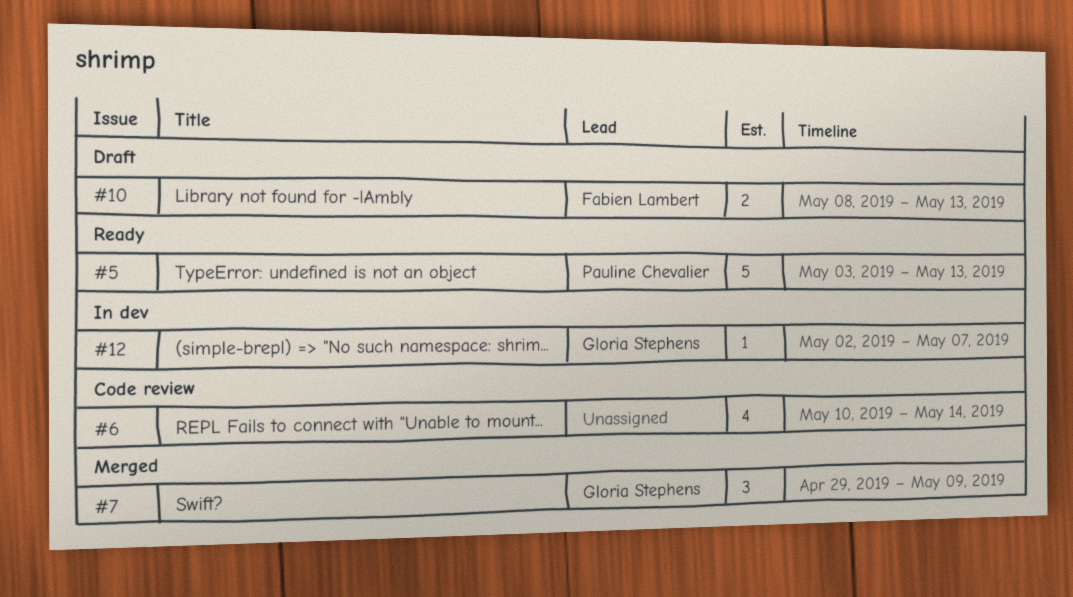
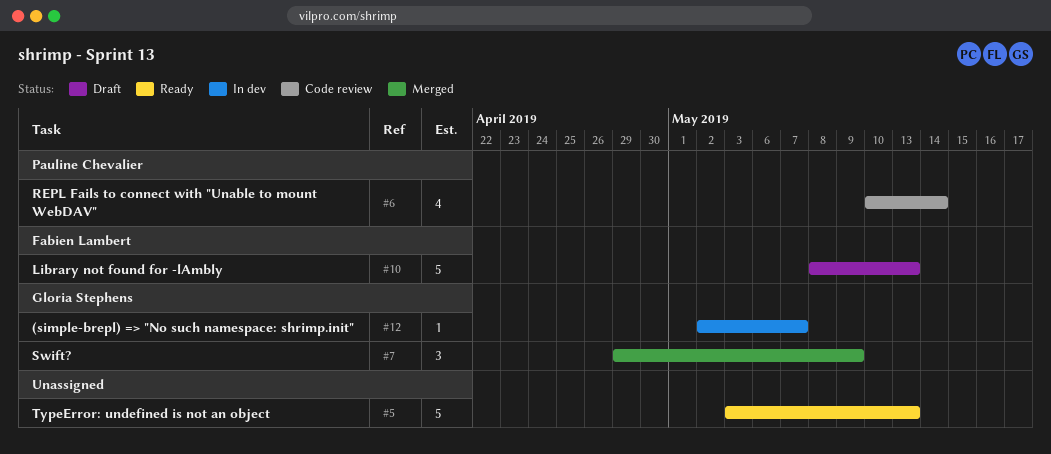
#5, owner: Pauline Chevalier -> none
#6, owner: none -> Pauline Chevalier
#10, estimate: 2 -> 5

